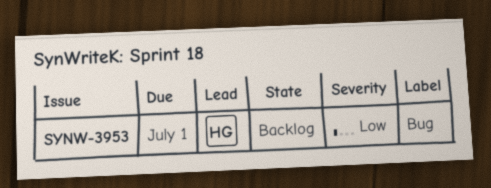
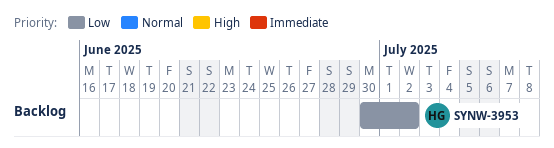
SYNW-3953, due: Jul 1 -> Jul 2

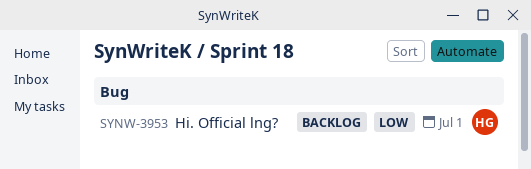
SYNW-3953, due: Jul 2 -> Jul 1

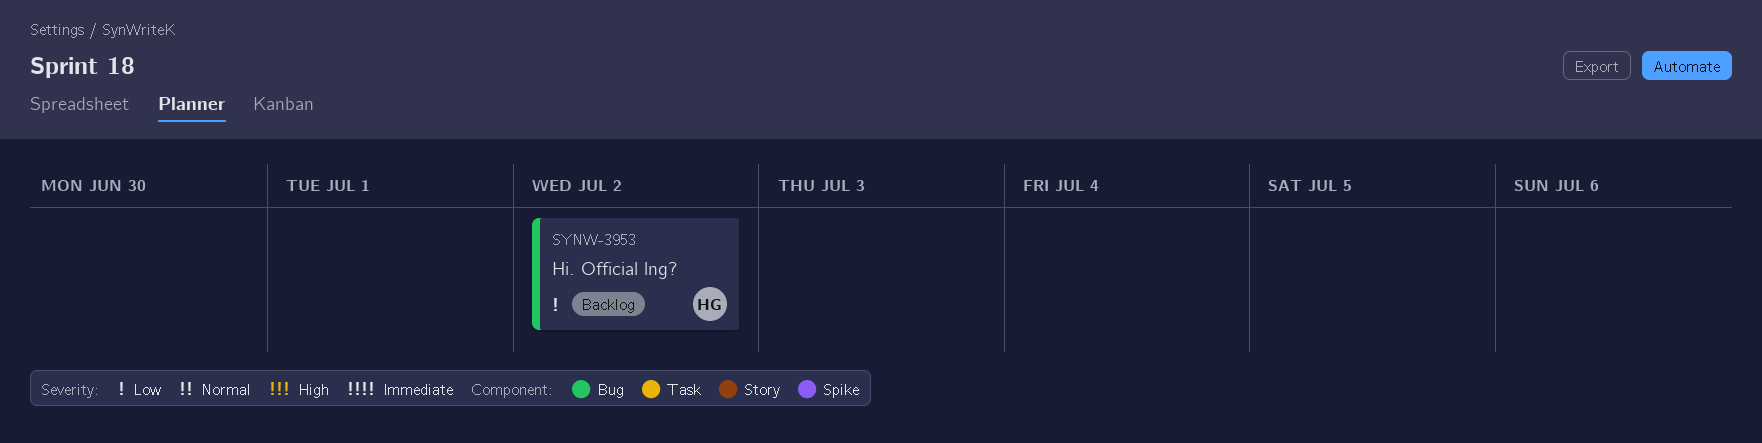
SYNW-3953, due: Jul 1 -> Jul 2

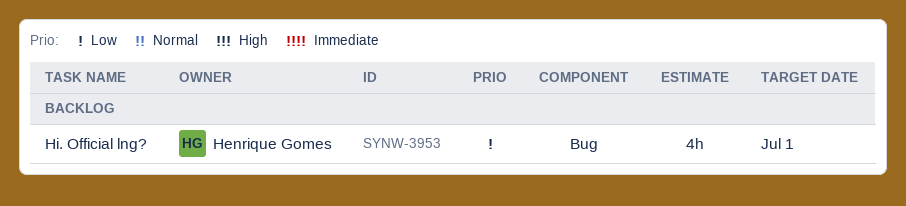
SYNW-3953, due: Jul 2 -> Jul 1

